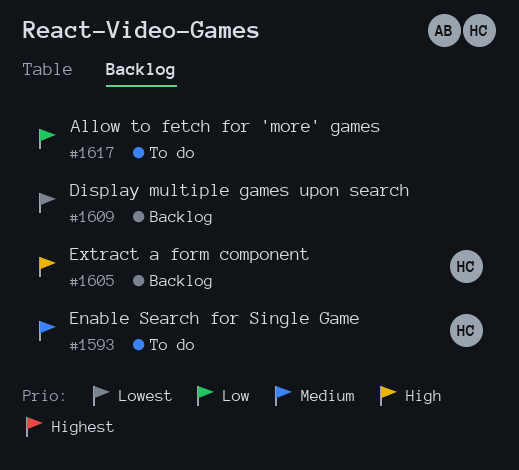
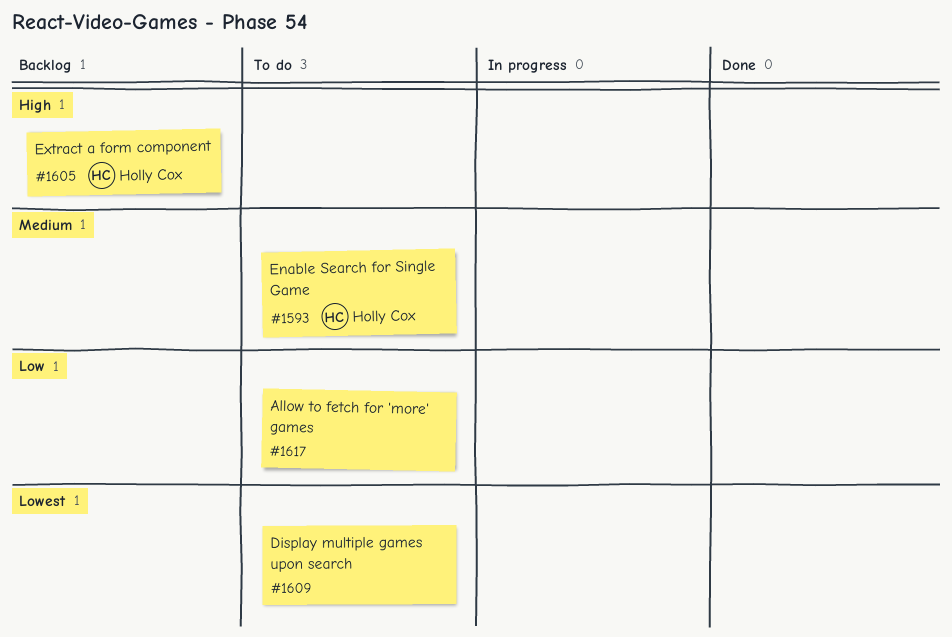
#1609, status: Backlog -> To do

